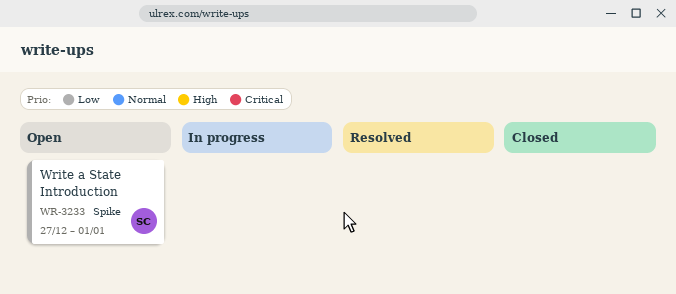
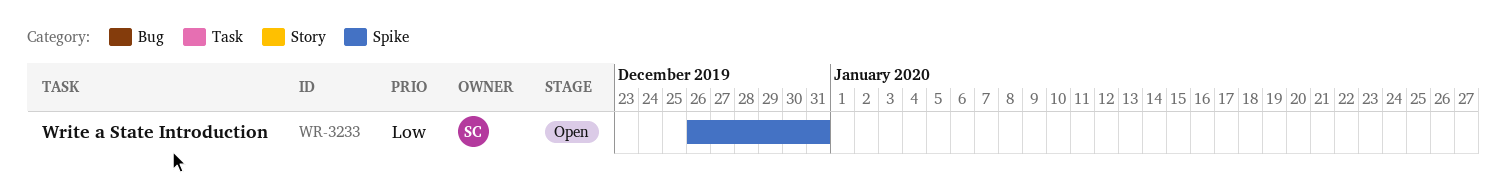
WR-3233, start: Dec 27 -> Dec 26
WR-3233, due: Jan 1 -> Dec 31

